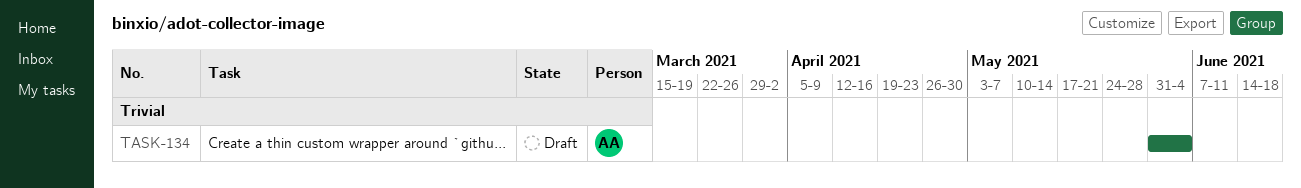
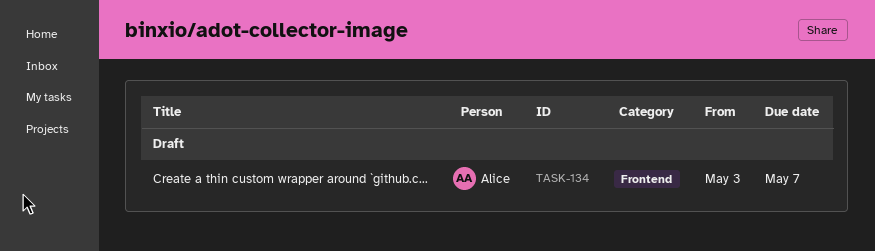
TASK-134, start: May 31 -> May 3
TASK-134, due: Jun 4 -> May 7

